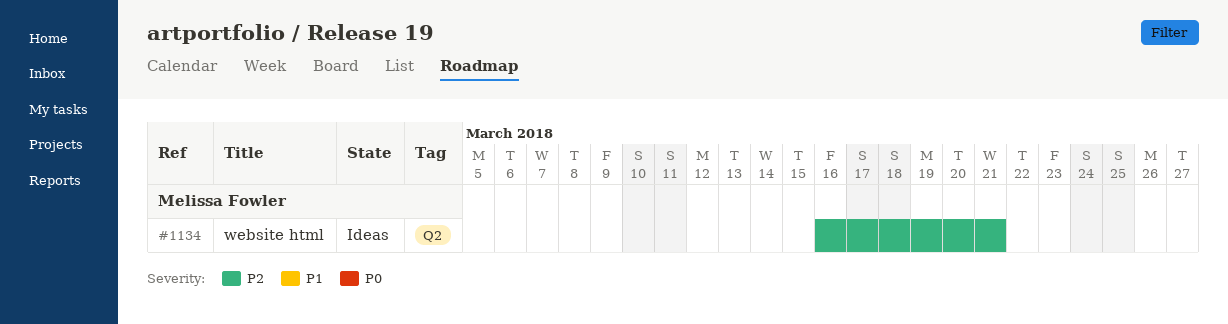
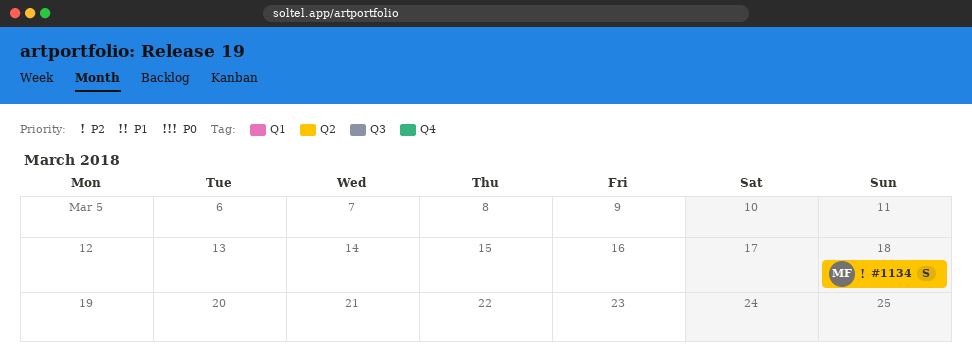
#1134, start: Mar 16 -> Mar 18
#1134, due: Mar 21 -> Mar 18

